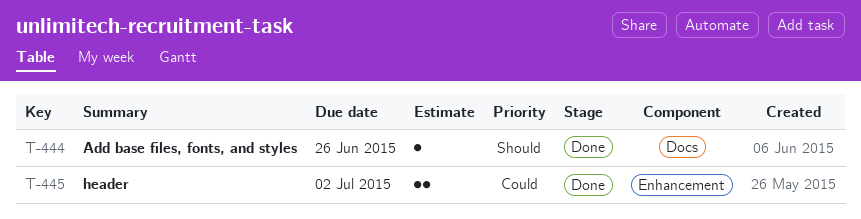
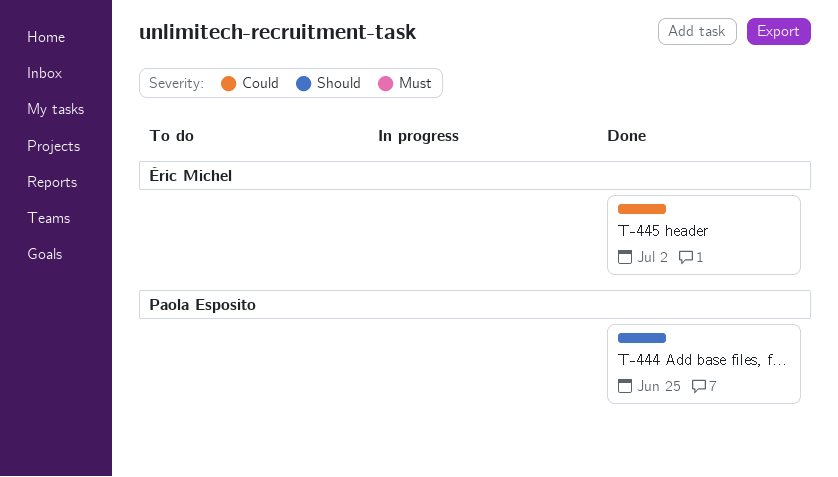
T-444, due: Jun 26 -> Jun 25

